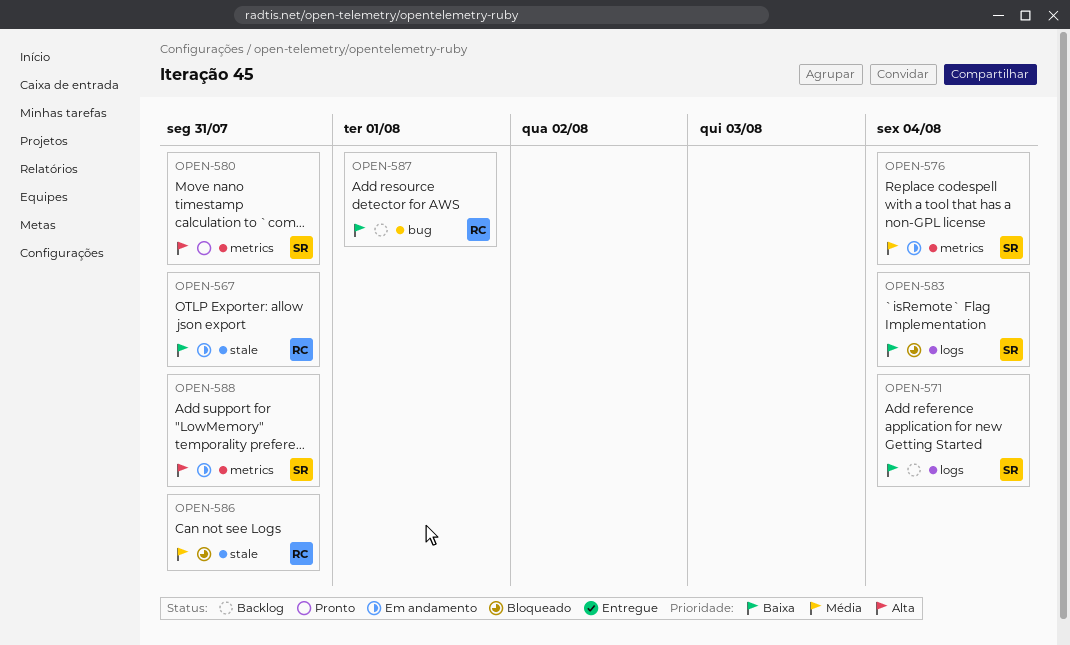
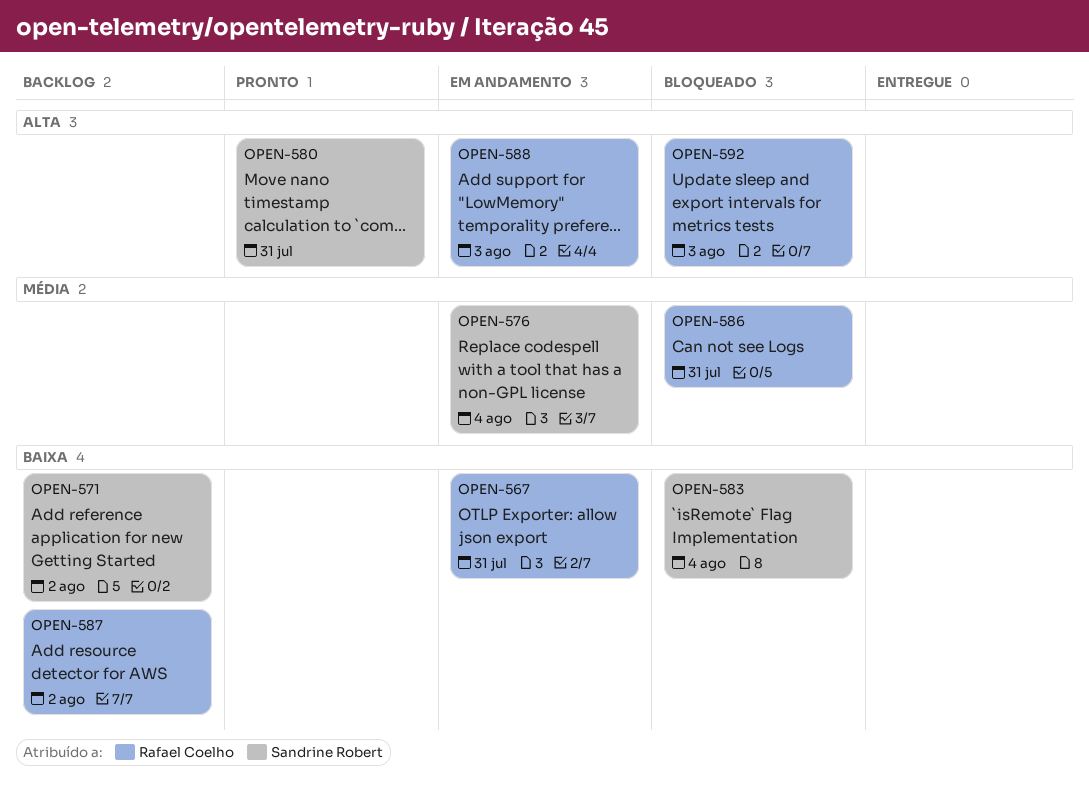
OPEN-571, due: Aug 4 -> Aug 2
OPEN-587, due: Aug 1 -> Aug 2
OPEN-588, owner: Sandrine Robert -> Rafael Coelho
OPEN-588, due: Jul 31 -> Aug 3
OPEN-592: none -> present

